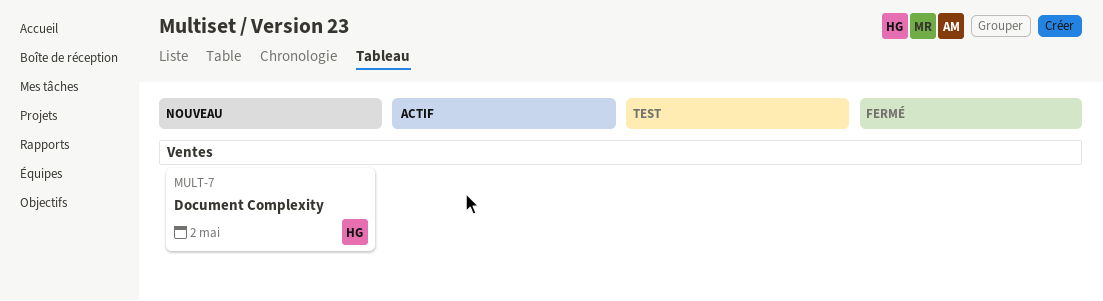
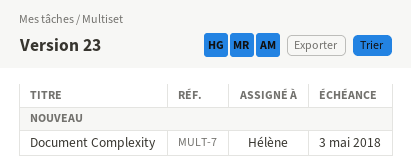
MULT-7, due: May 2 -> May 3

